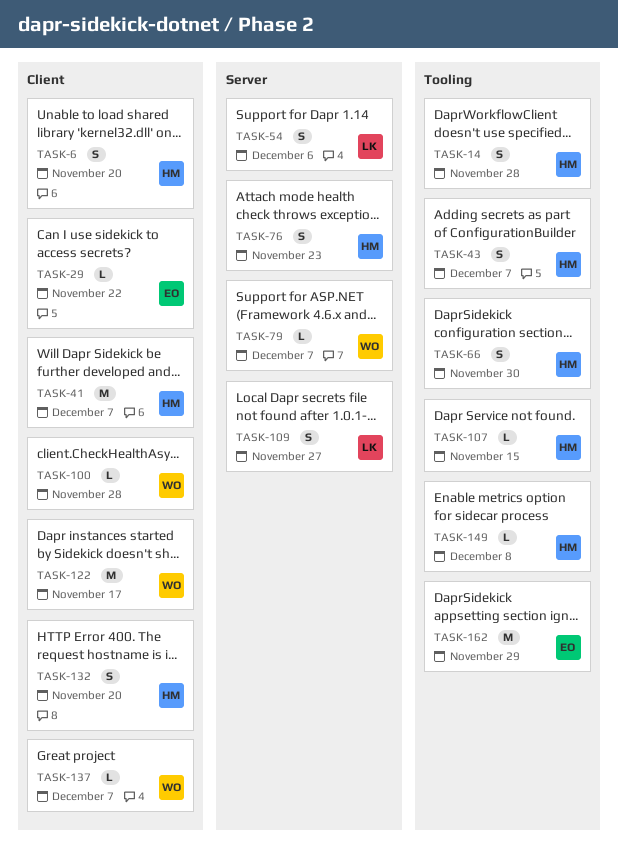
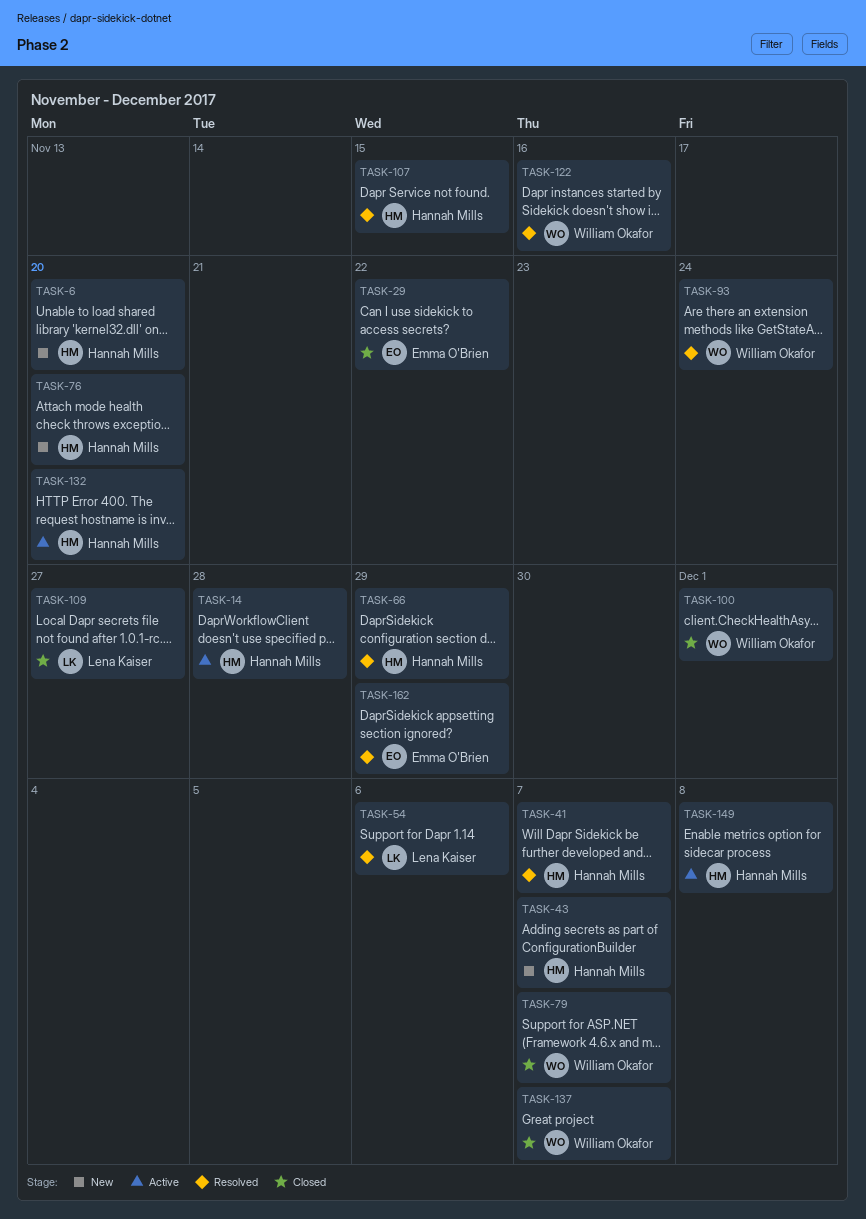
TASK-66, due: Nov 30 -> Nov 29
TASK-76, due: Nov 23 -> Nov 20
TASK-93: none -> present
TASK-100, due: Nov 28 -> Dec 1
TASK-122, due: Nov 17 -> Nov 16

